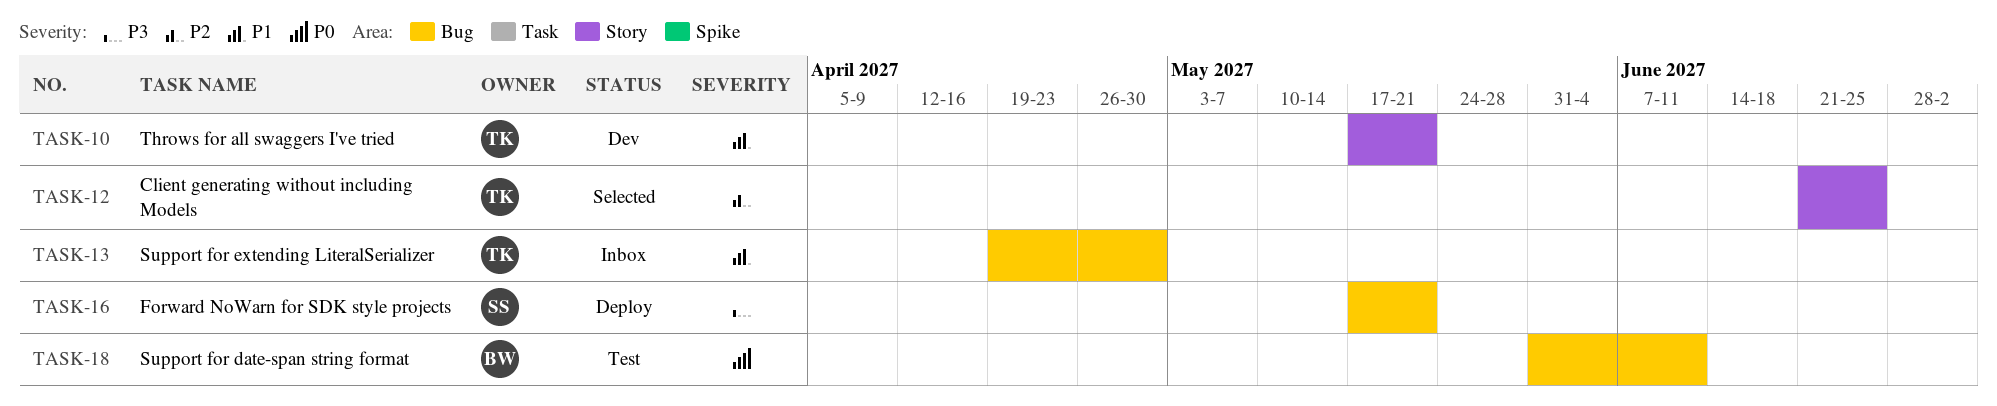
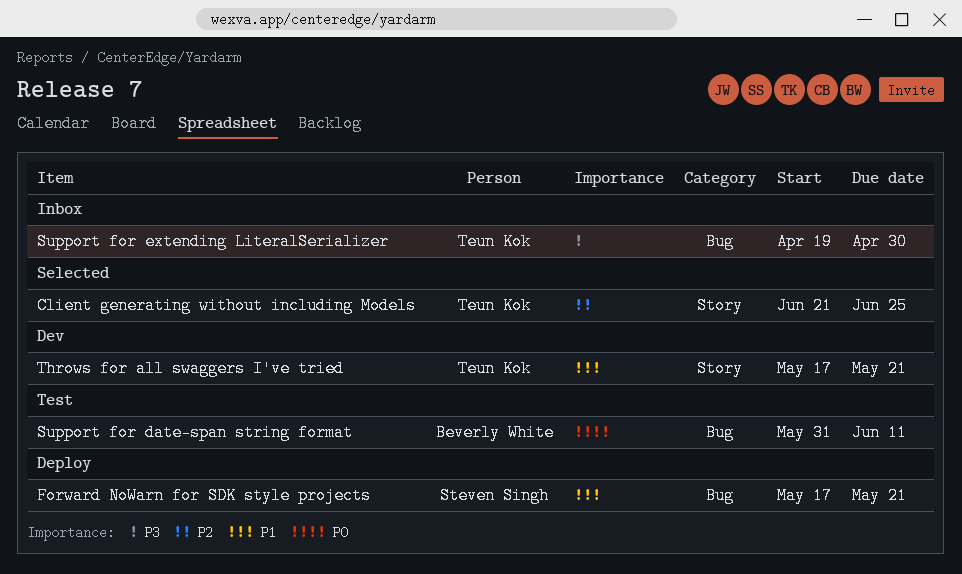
Forward NoWarn for SDK style projects, priority: P3 -> P1
Support for extending LiteralSerializer, priority: P1 -> P3

